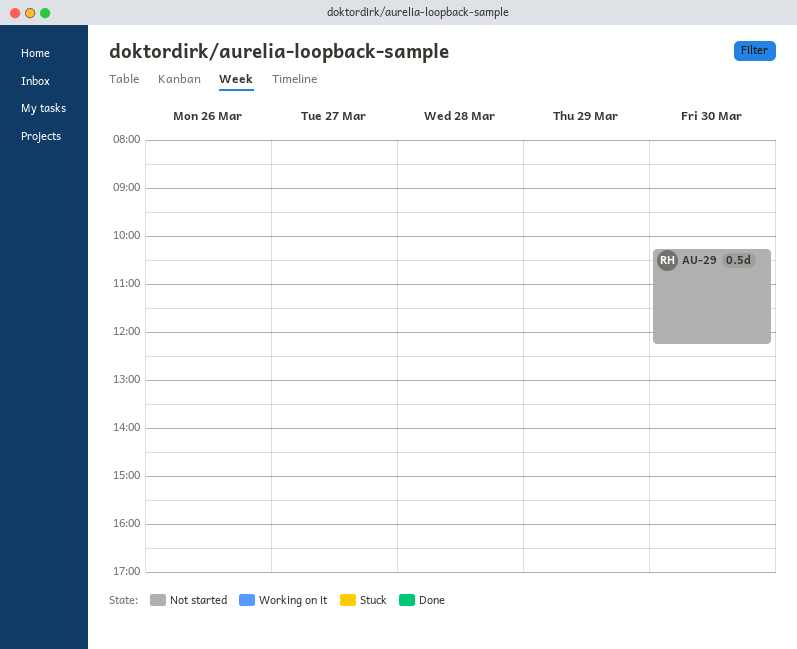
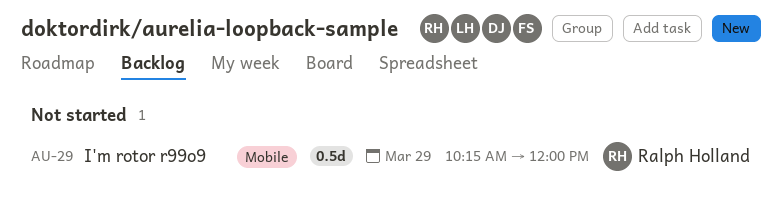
AU-29, day: Mar 30 -> Mar 29
AU-29, ends: 12:15 -> 12:00

